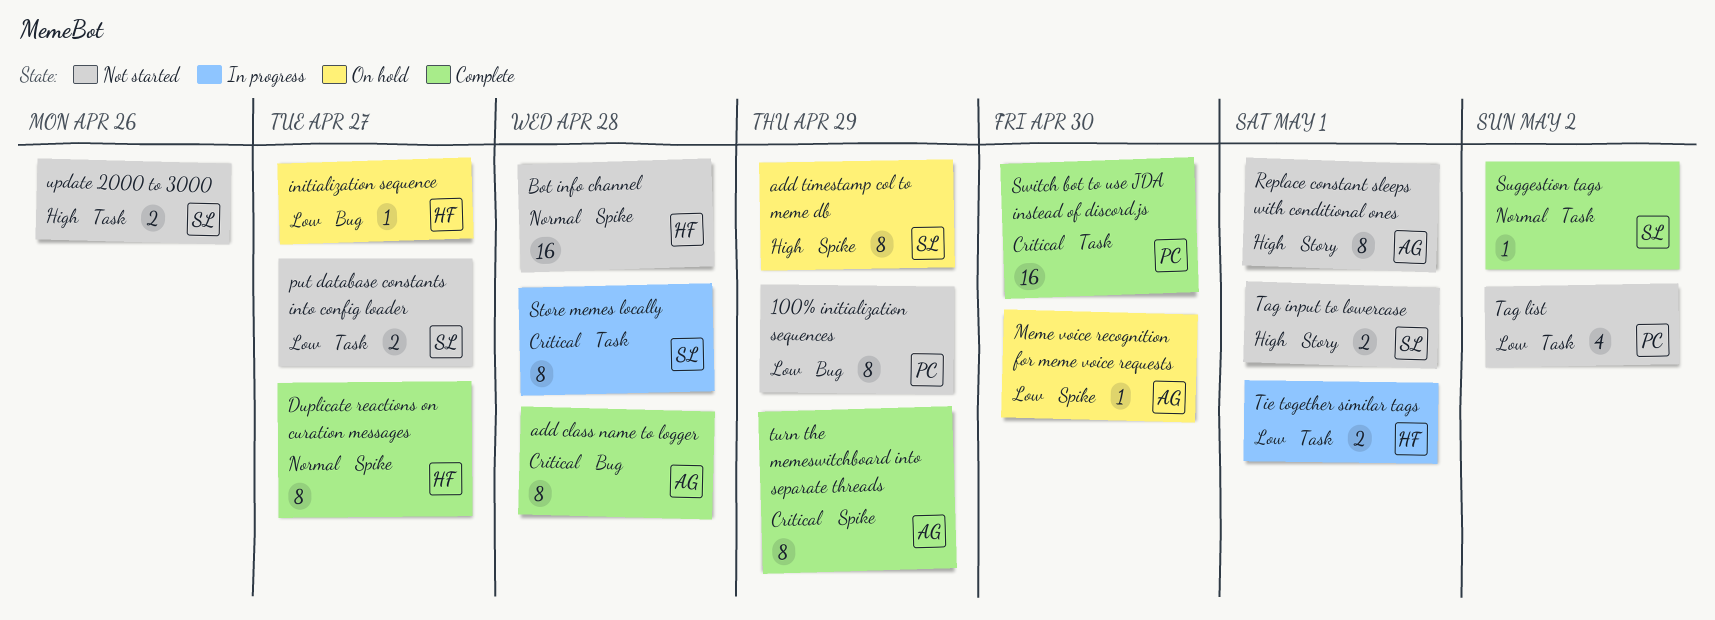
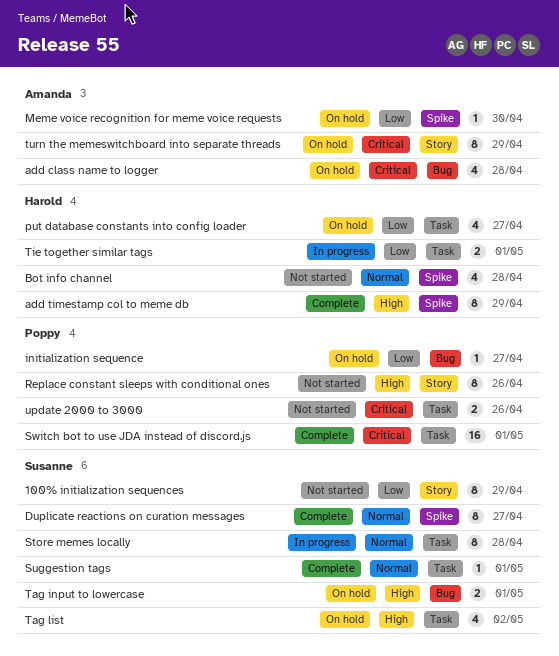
100% initialization sequences, owner: Poppy -> Susanne
100% initialization sequences, label: Bug -> Story
add class name to logger, status: Complete -> On hold
add class name to logger, estimate: 8 -> 4
add timestamp col to meme db, status: On hold -> Complete
add timestamp col to meme db, owner: Susanne -> Harold
Bot info channel, estimate: 16 -> 4
Duplicate reactions on curation messages, owner: Harold -> Susanne
initialization sequence, owner: Harold -> Poppy
put database constants into config loader, status: Not started -> On hold
put database constants into config loader, owner: Susanne -> Harold
put database constants into config loader, estimate: 2 -> 4
Replace constant sleeps with conditional ones, owner: Amanda -> Poppy
Replace constant sleeps with conditional ones, due: May 1 -> Apr 26
Store memes locally, priority: Critical -> Normal
Suggestion tags, due: May 2 -> May 1
Switch bot to use JDA instead of discord.js, due: Apr 30 -> May 1
Tag input to lowercase, status: Not started -> On hold
Tag input to lowercase, label: Story -> Bug
Tag list, status: Not started -> On hold
Tag list, owner: Poppy -> Susanne
Tag list, priority: Low -> High
turn the memeswitchboard into separate threads, status: Complete -> On hold
turn the memeswitchboard into separate threads, label: Spike -> Story
update 2000 to 3000, owner: Susanne -> Poppy
update 2000 to 3000, priority: High -> Critical

